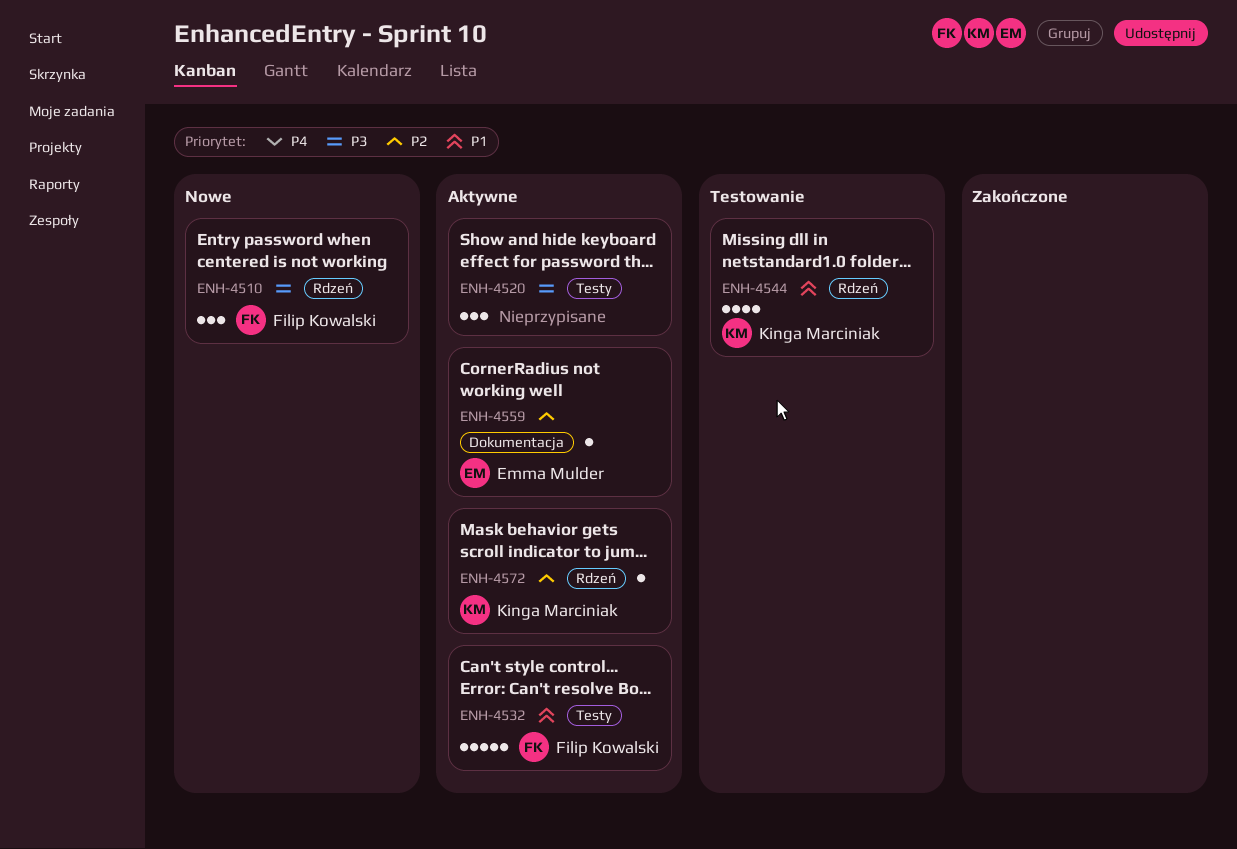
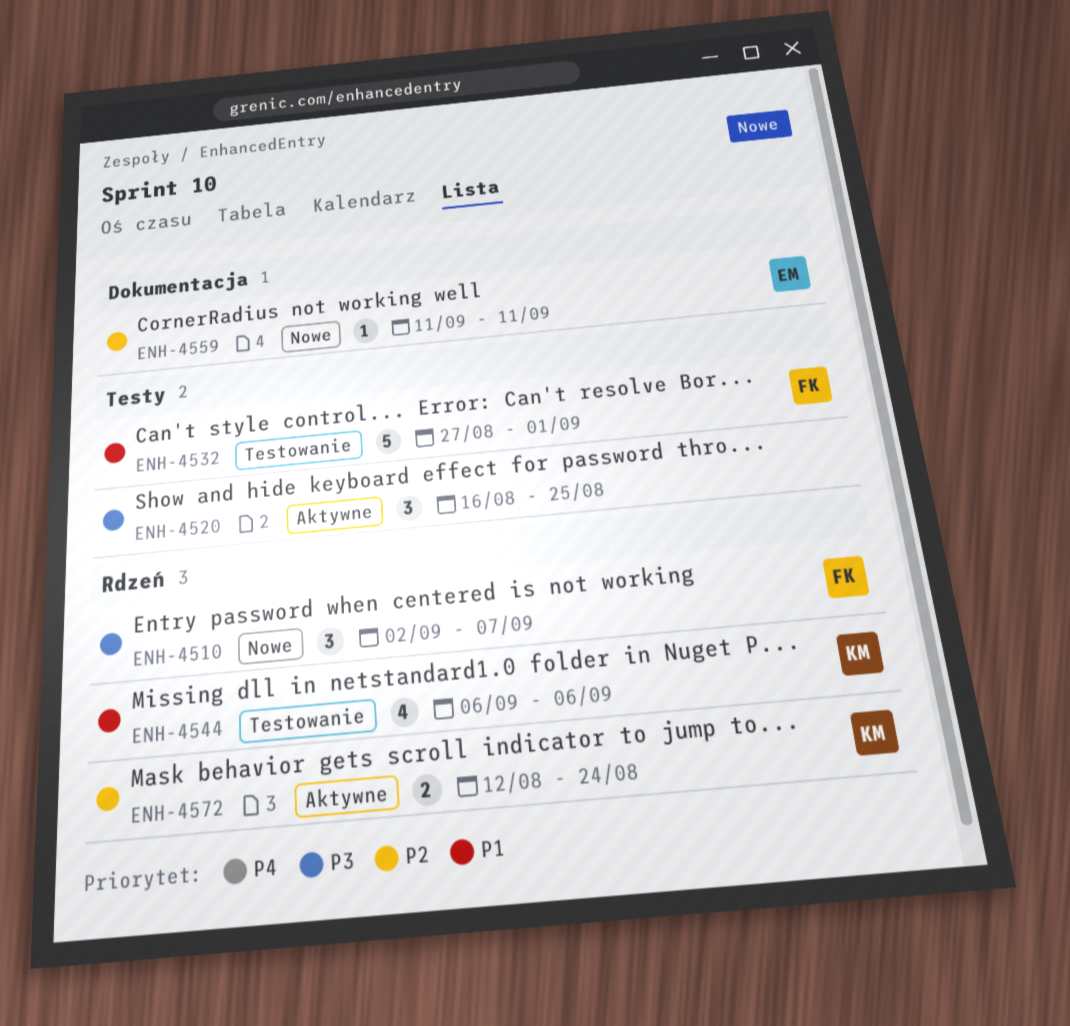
ENH-4532, status: Aktywne -> Testowanie
ENH-4559, status: Aktywne -> Nowe
ENH-4572, estimate: 1 -> 2

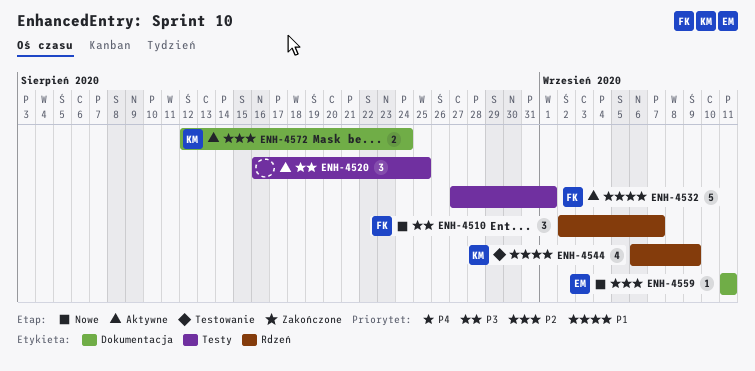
ENH-4532, status: Testowanie -> Aktywne
ENH-4544, due: Sep 6 -> Sep 9
ENH-4572, label: Rdzeń -> Dokumentacja

